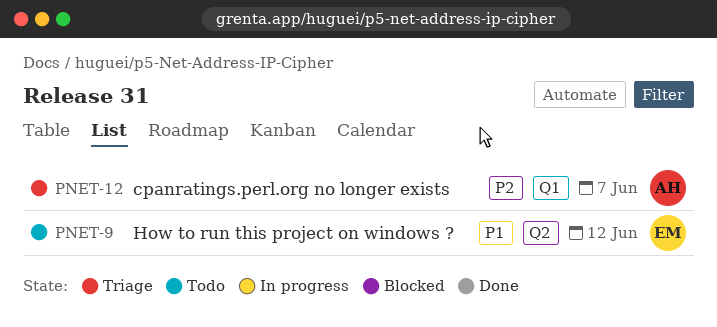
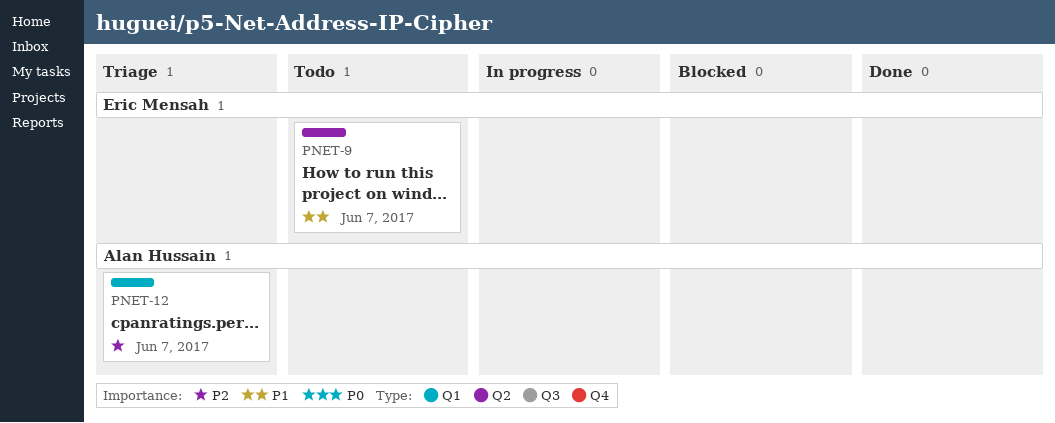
PNET-9, due: Jun 12 -> Jun 7

